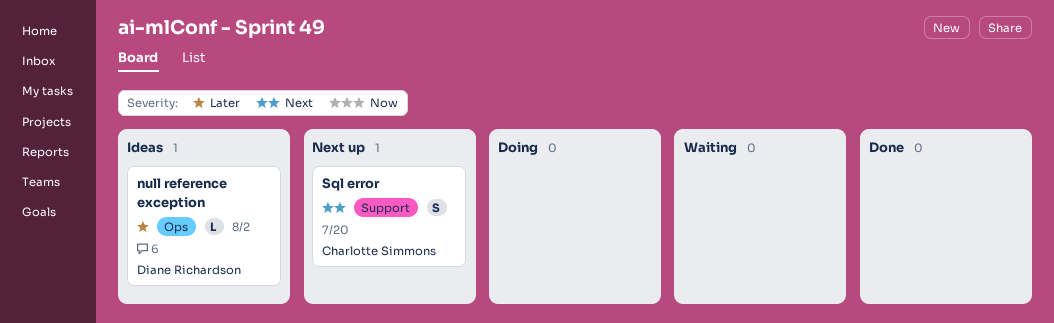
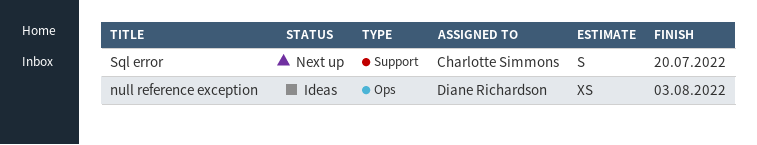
null reference exception, estimate: L -> XS
null reference exception, due: Aug 2 -> Aug 3

